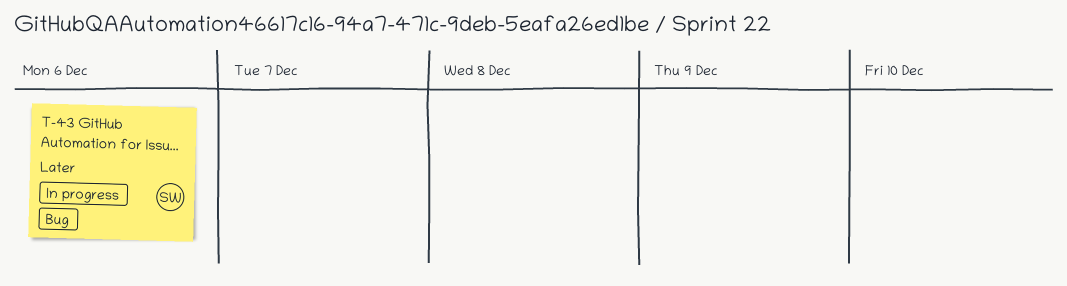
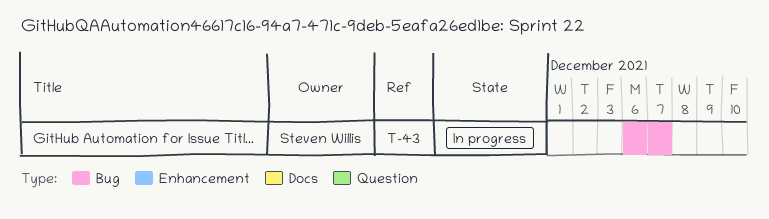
T-43, due: Dec 6 -> Dec 7

